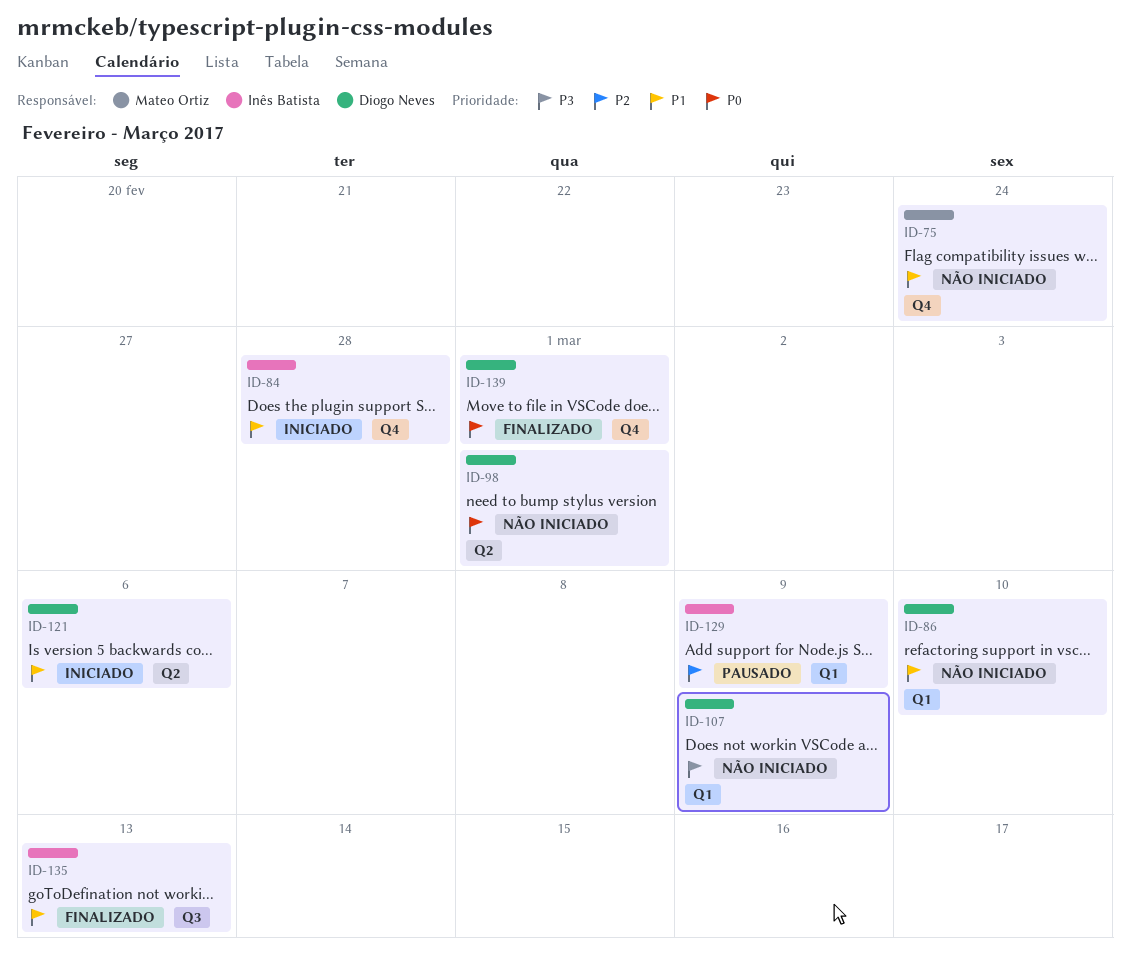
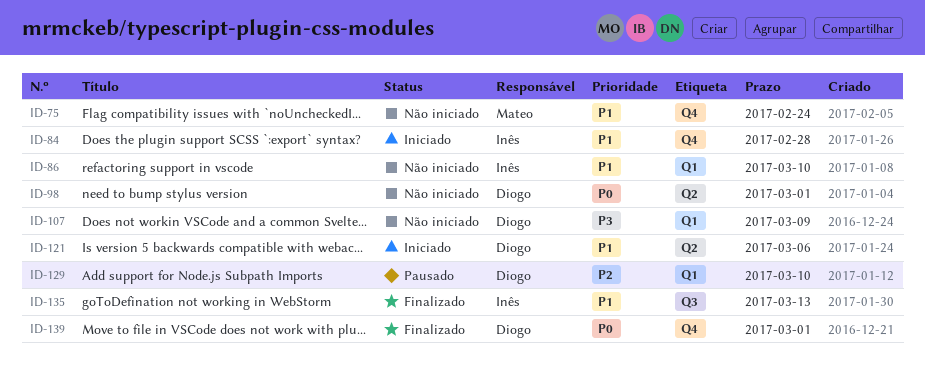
ID-86, owner: Diogo Neves -> Inês Batista
ID-129, owner: Inês Batista -> Diogo Neves
ID-129, due: Mar 9 -> Mar 10

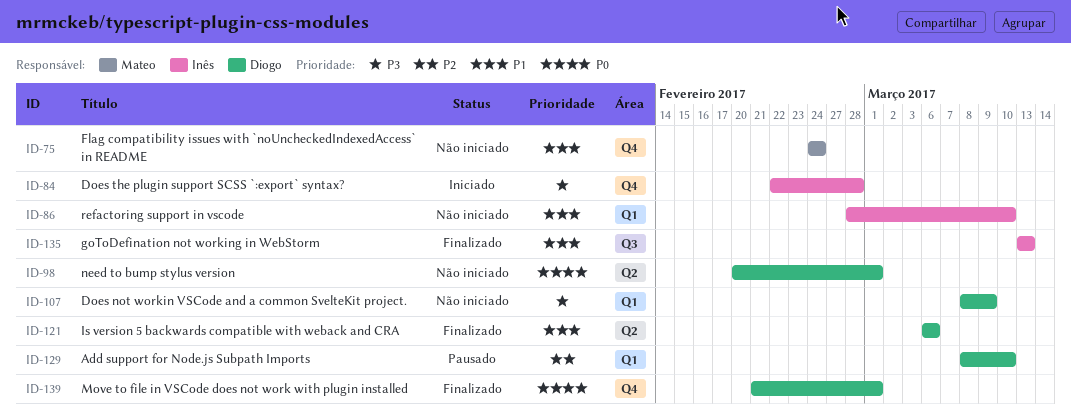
ID-84, priority: P1 -> P3
ID-121, status: Iniciado -> Finalizado

